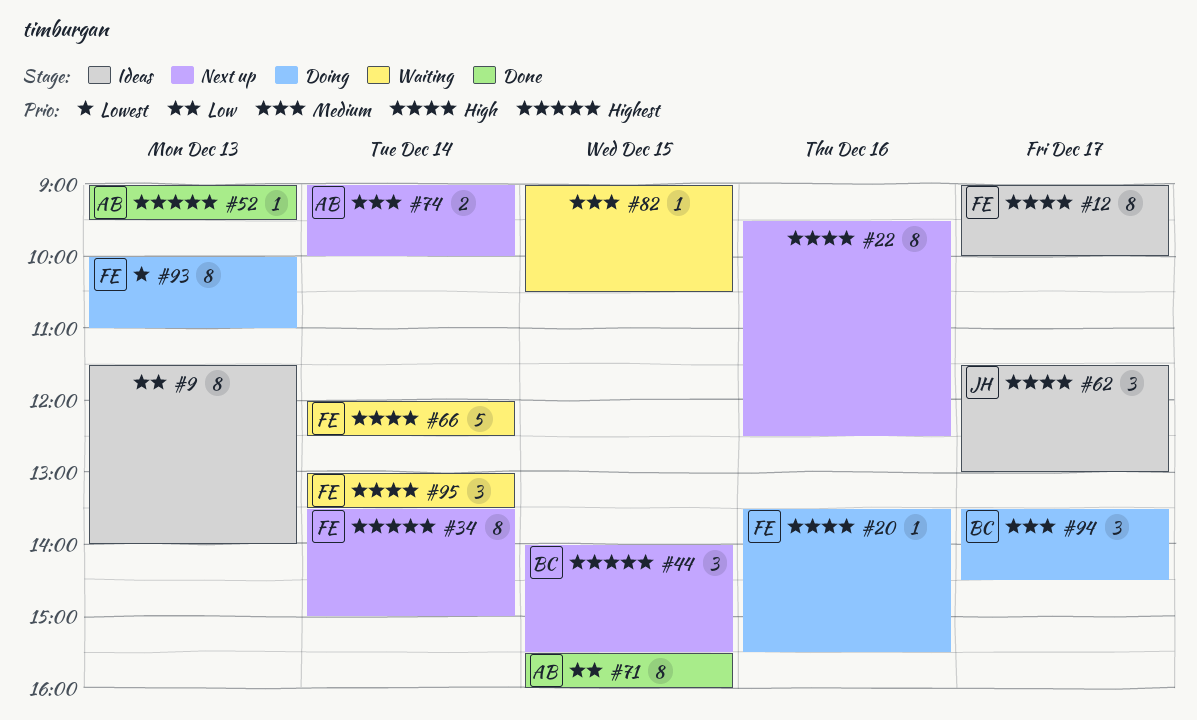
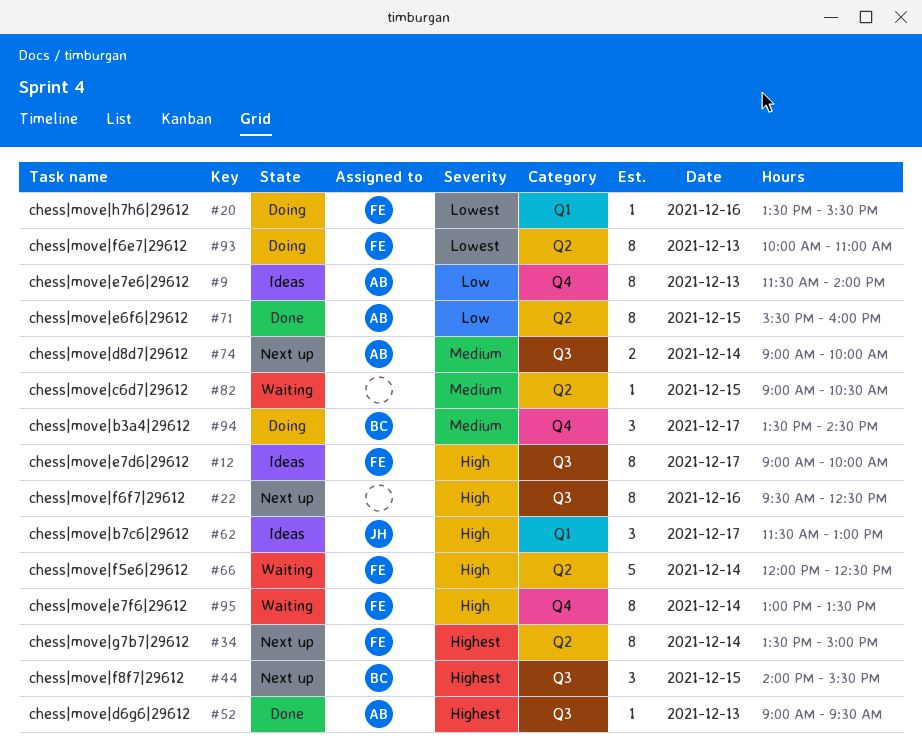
#9, owner: none -> AB
#20, priority: High -> Lowest
#95, estimate: 3 -> 8

